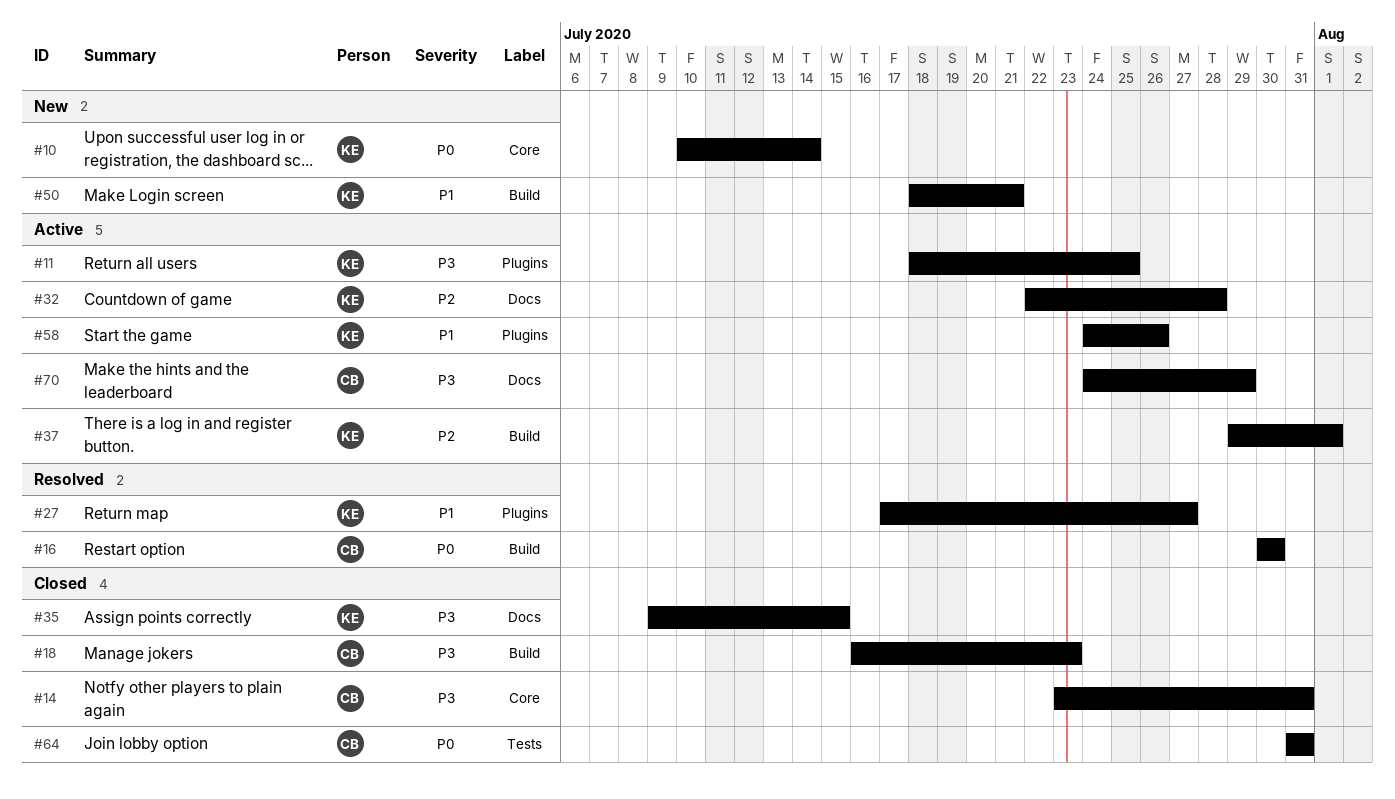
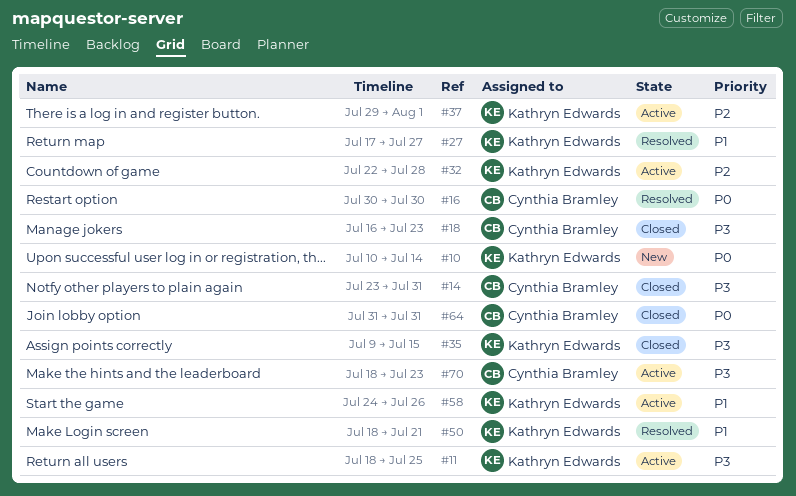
#50, status: New -> Resolved
#70, start: Jul 24 -> Jul 18
#70, due: Jul 29 -> Jul 23

